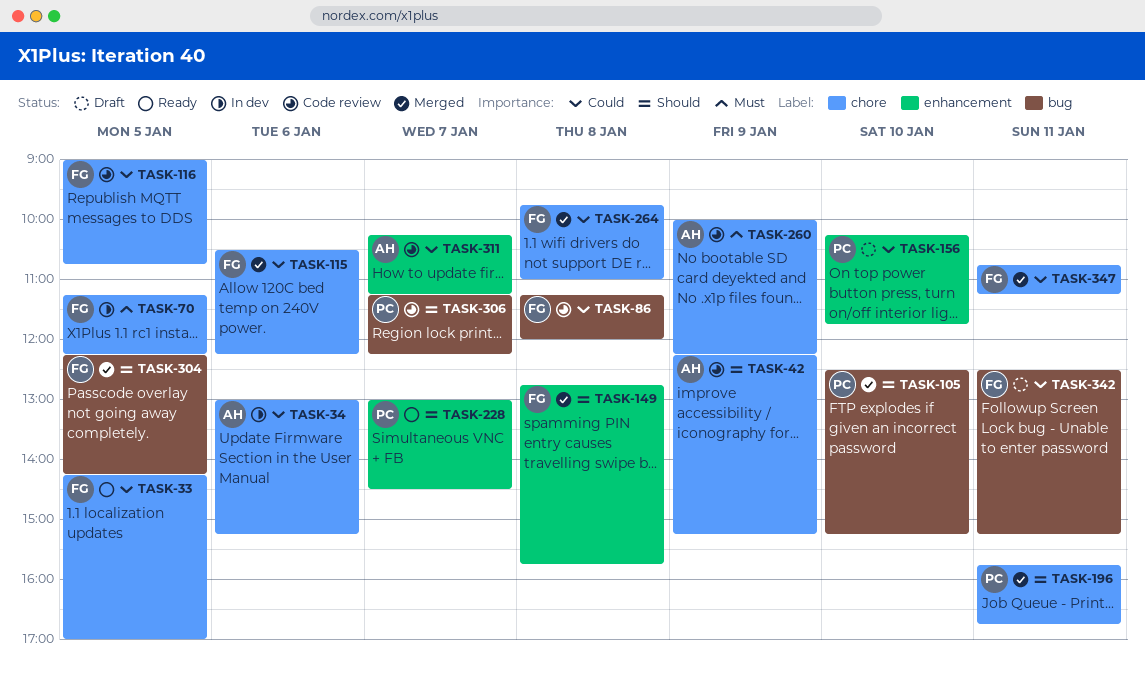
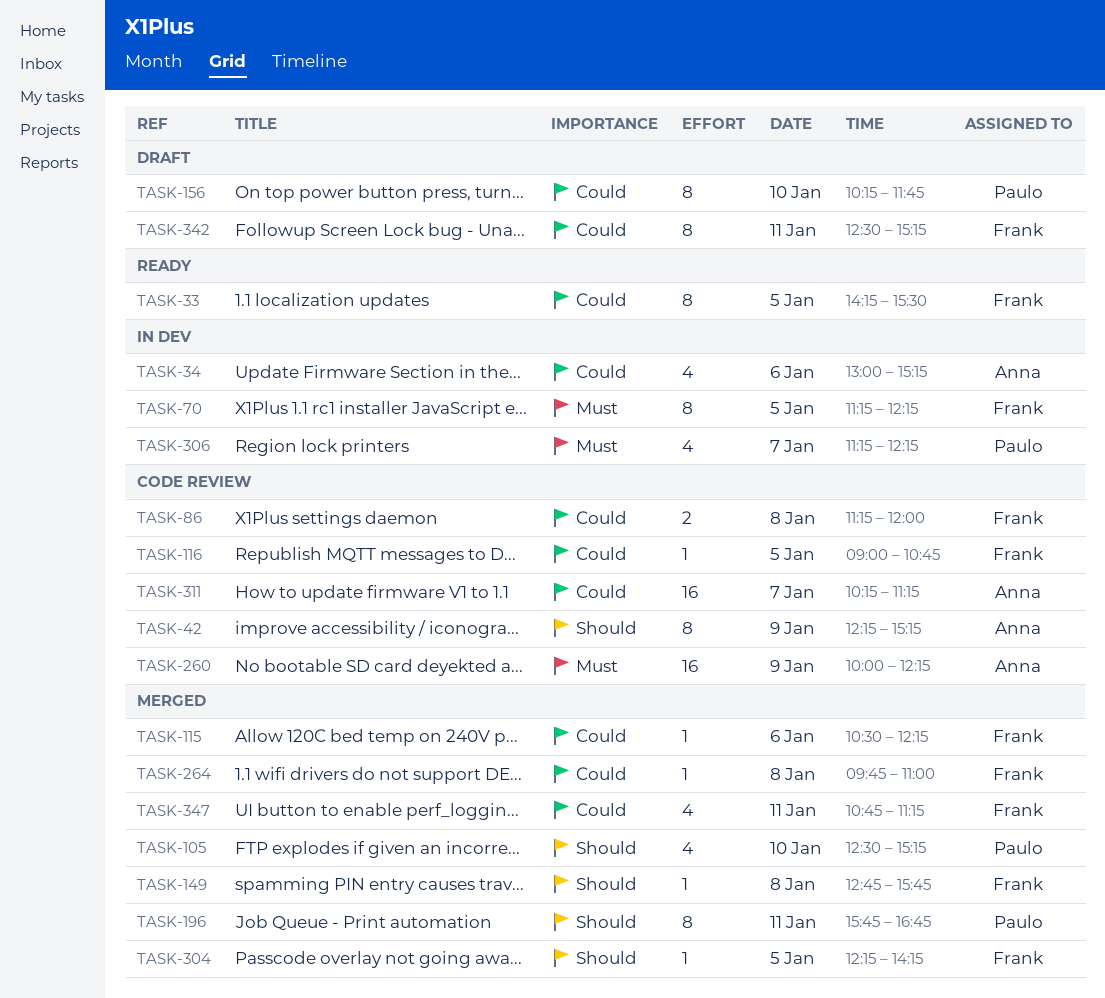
TASK-33, ends: 17:00 -> 15:30
TASK-228: present -> none
TASK-306, status: Code review -> In dev
TASK-306, priority: Should -> Must

